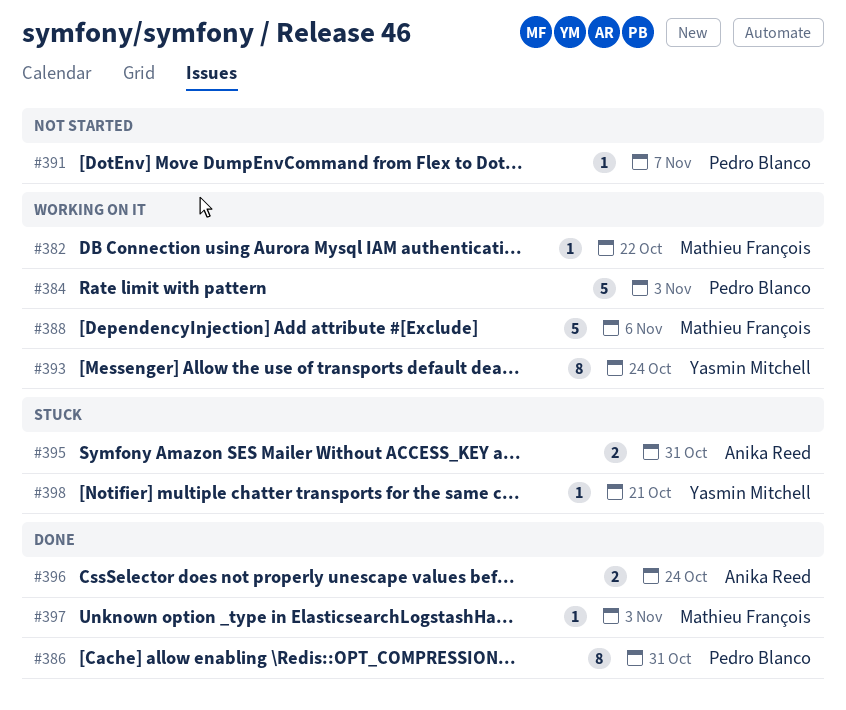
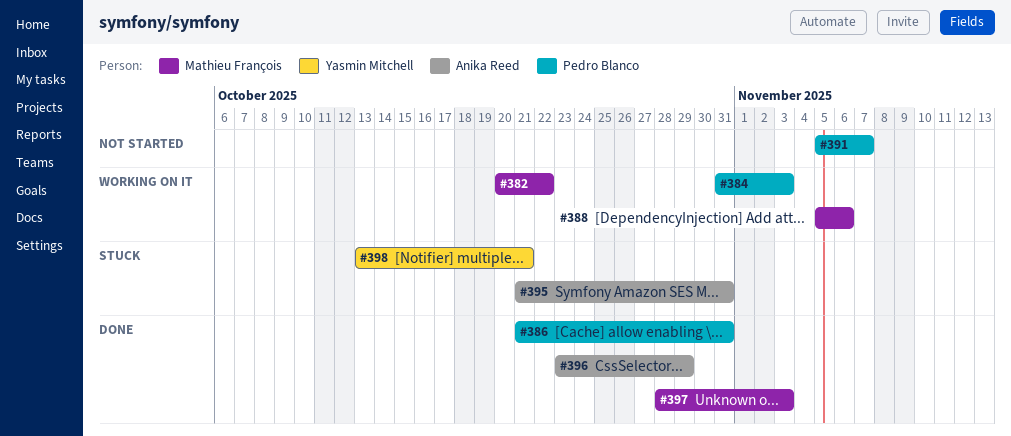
#393: present -> none
#396, due: Oct 24 -> Oct 29

